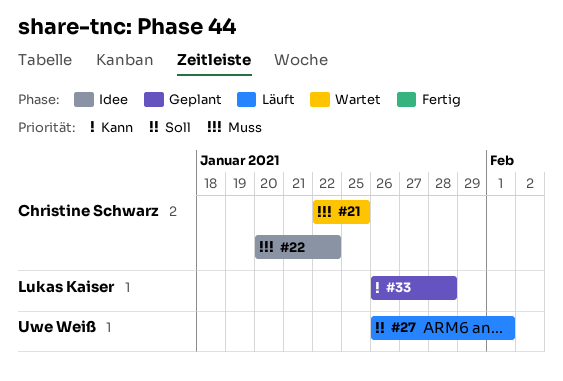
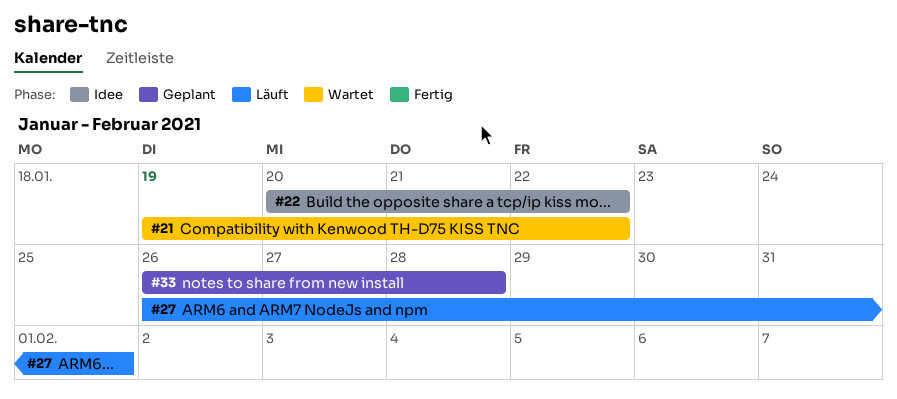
#21, start: Jan 22 -> Jan 19
#21, due: Jan 25 -> Jan 22

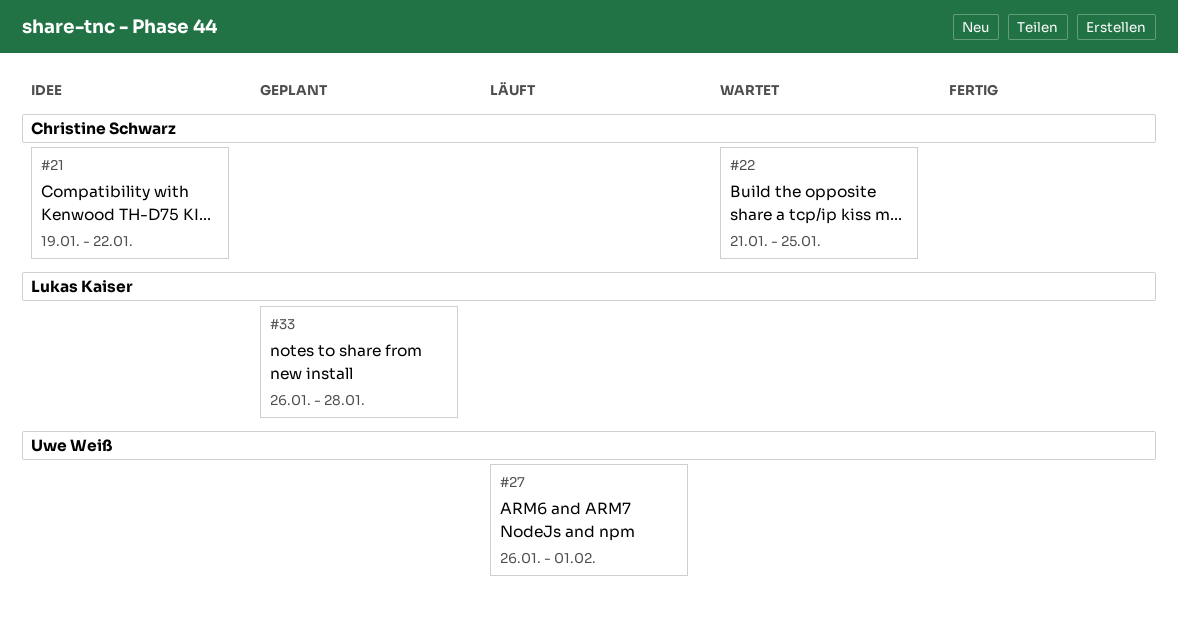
#21, status: Wartet -> Idee
#22, status: Idee -> Wartet
#22, start: Jan 20 -> Jan 21
#22, due: Jan 22 -> Jan 25

